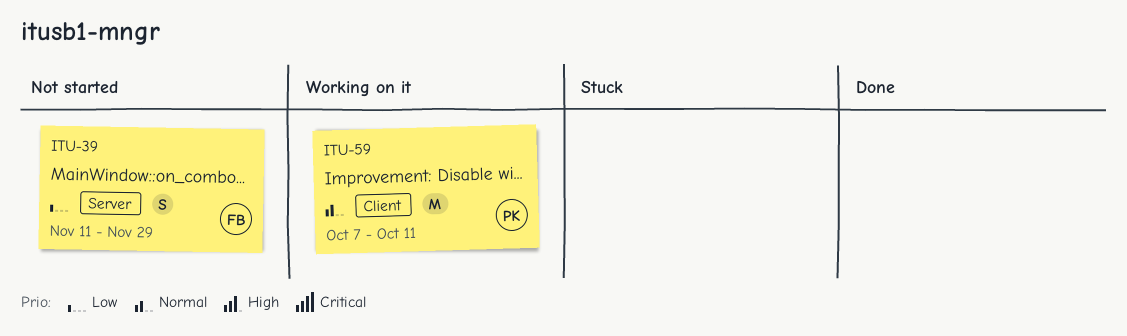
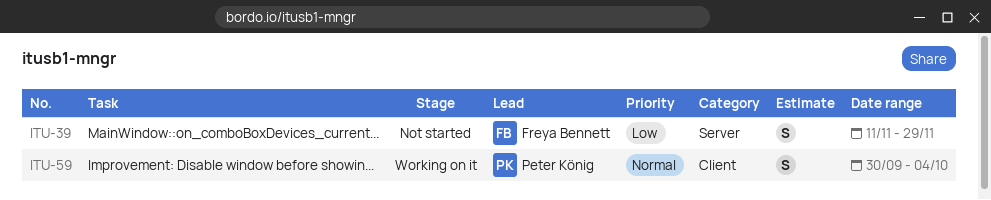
ITU-59, estimate: M -> S
ITU-59, start: Oct 7 -> Sep 30
ITU-59, due: Oct 11 -> Oct 4

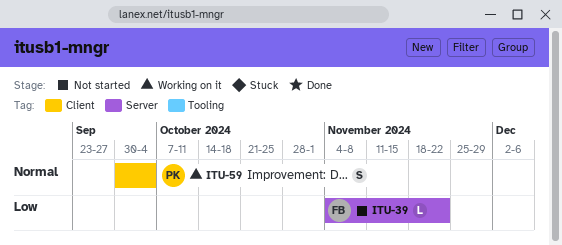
ITU-39, estimate: S -> L
ITU-39, start: Nov 11 -> Nov 4
ITU-39, due: Nov 29 -> Nov 22

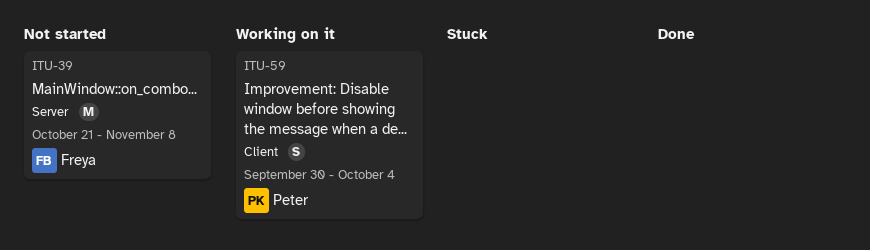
ITU-39, estimate: L -> M
ITU-39, start: Nov 4 -> Oct 21
ITU-39, due: Nov 22 -> Nov 8

